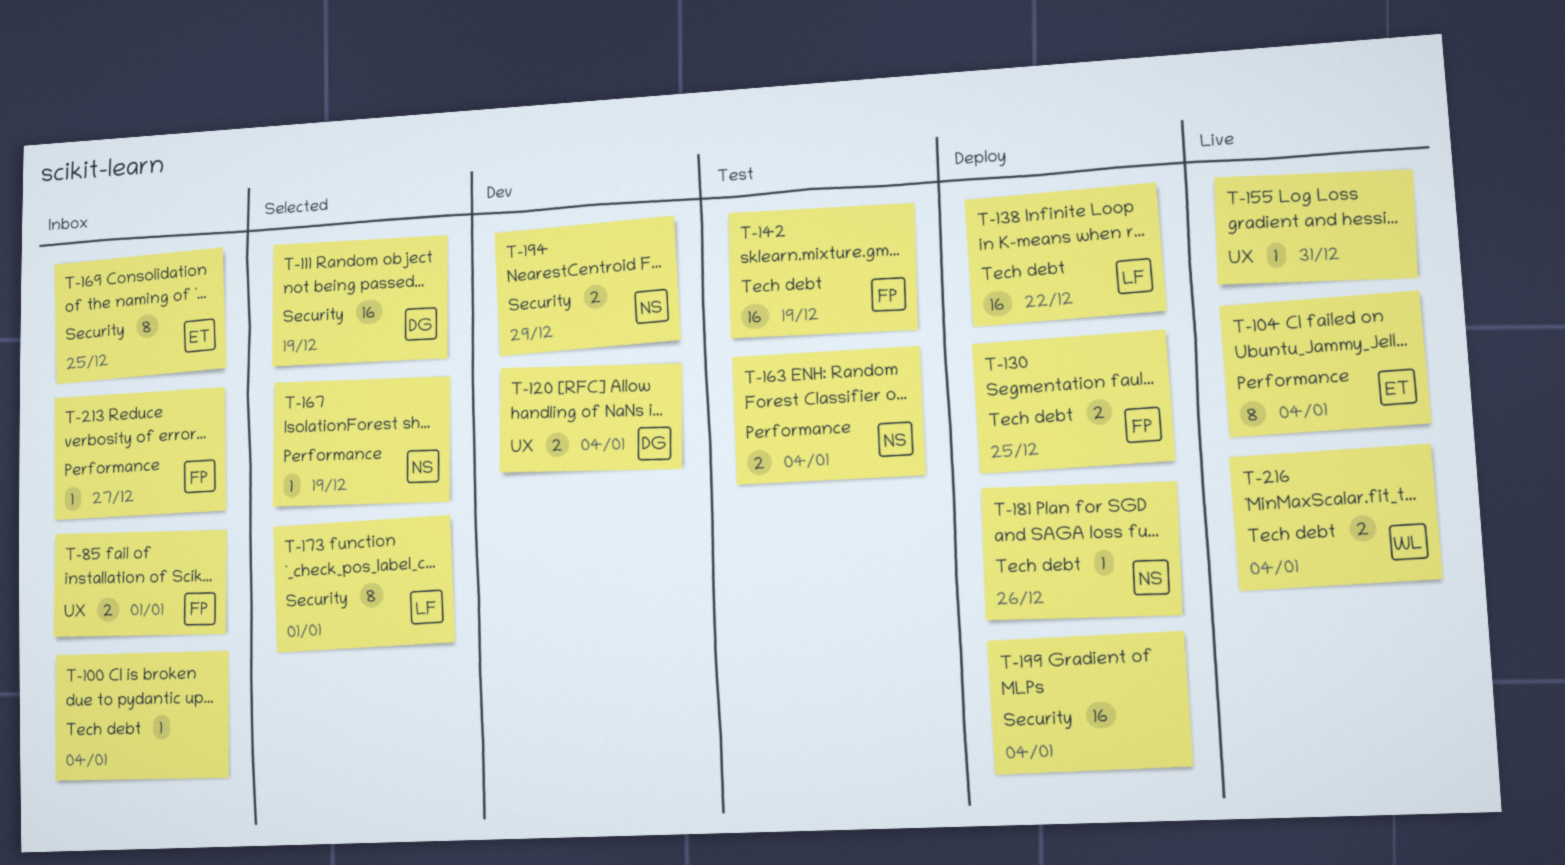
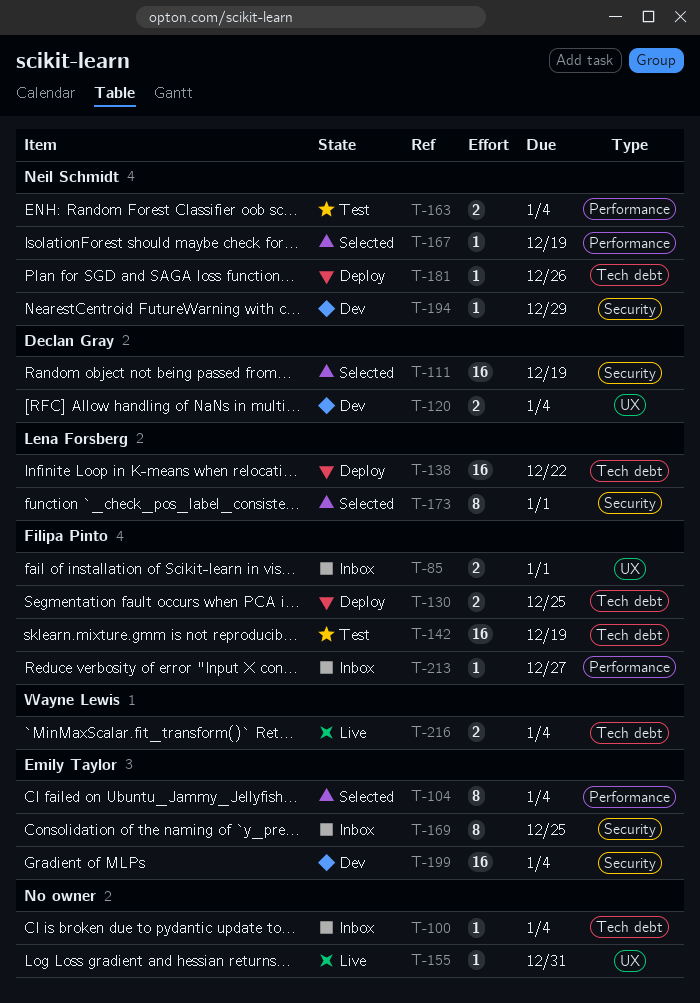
T-104, status: Live -> Selected
T-194, estimate: 2 -> 1
T-199, status: Deploy -> Dev
T-199, owner: none -> Emily Taylor

